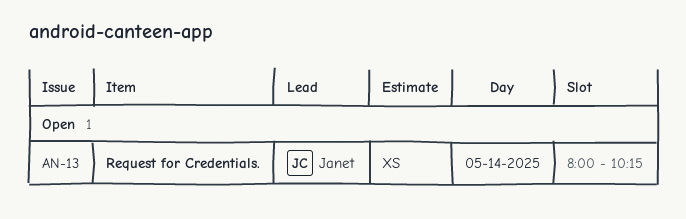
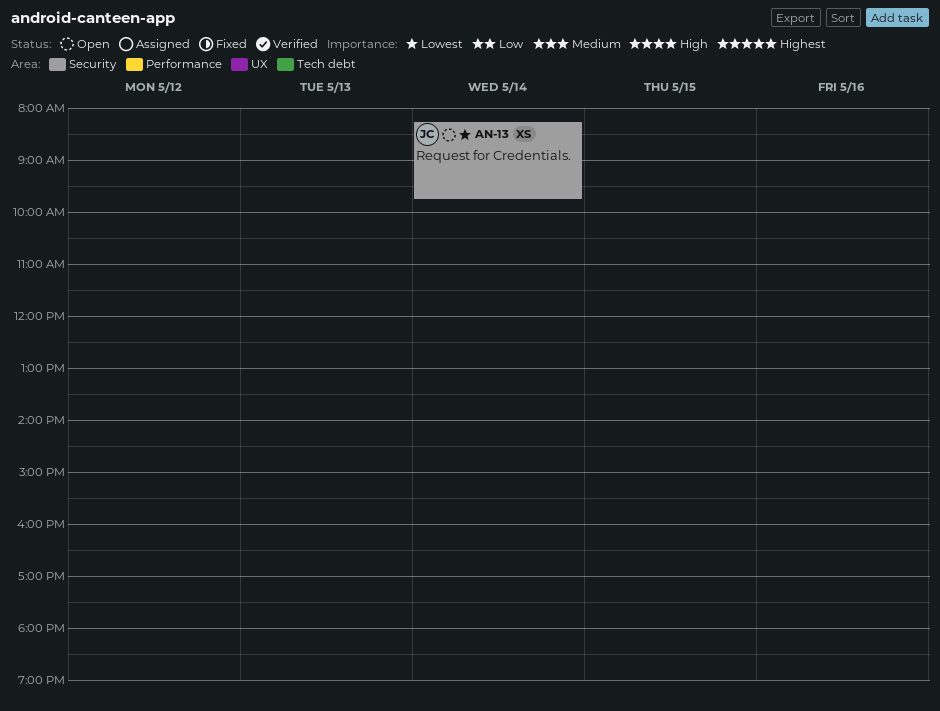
AN-13, begins: 08:00 -> 08:15
AN-13, ends: 10:15 -> 09:45

